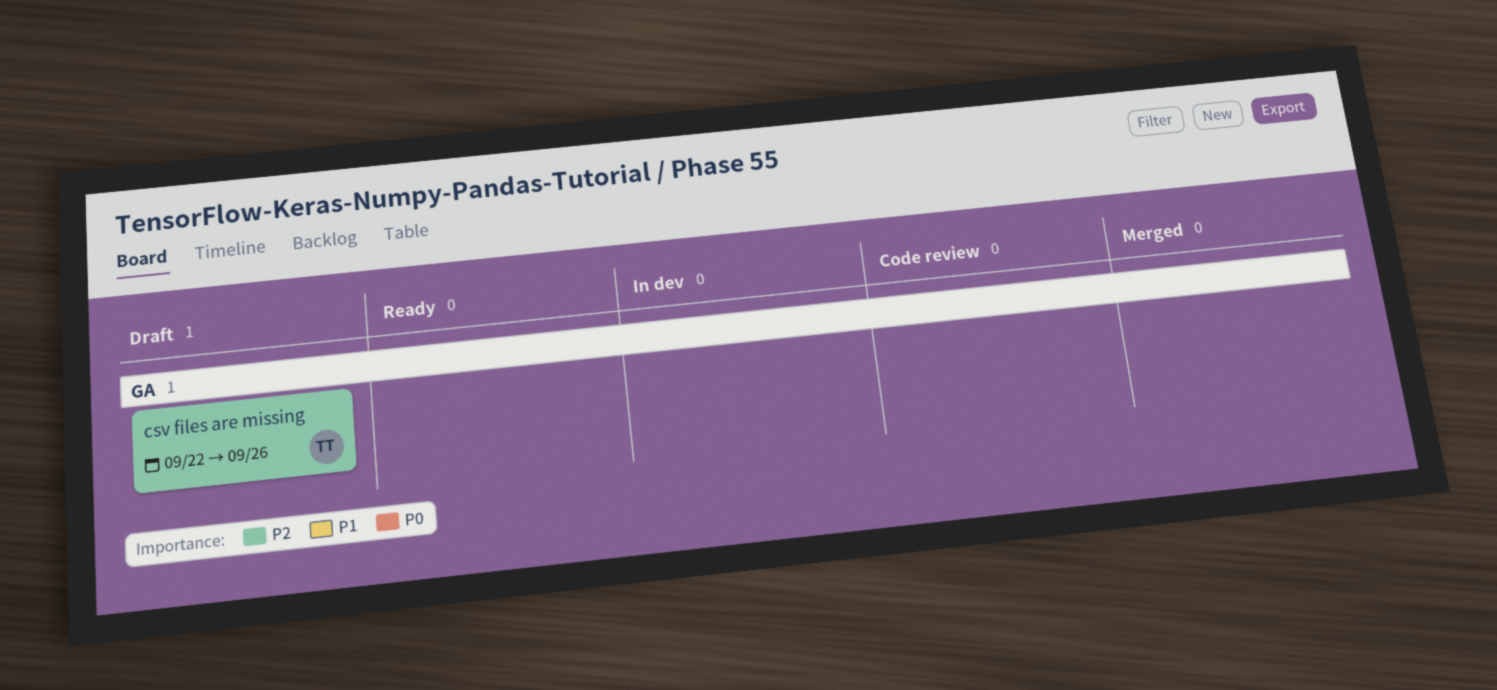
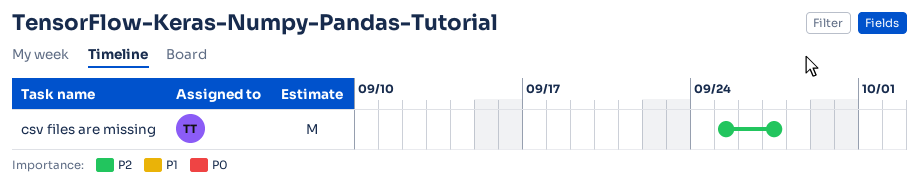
csv files are missing, start: Sep 22 -> Sep 25
csv files are missing, due: Sep 26 -> Sep 27

